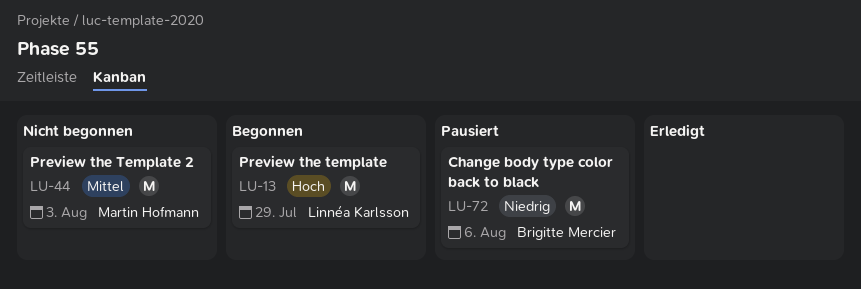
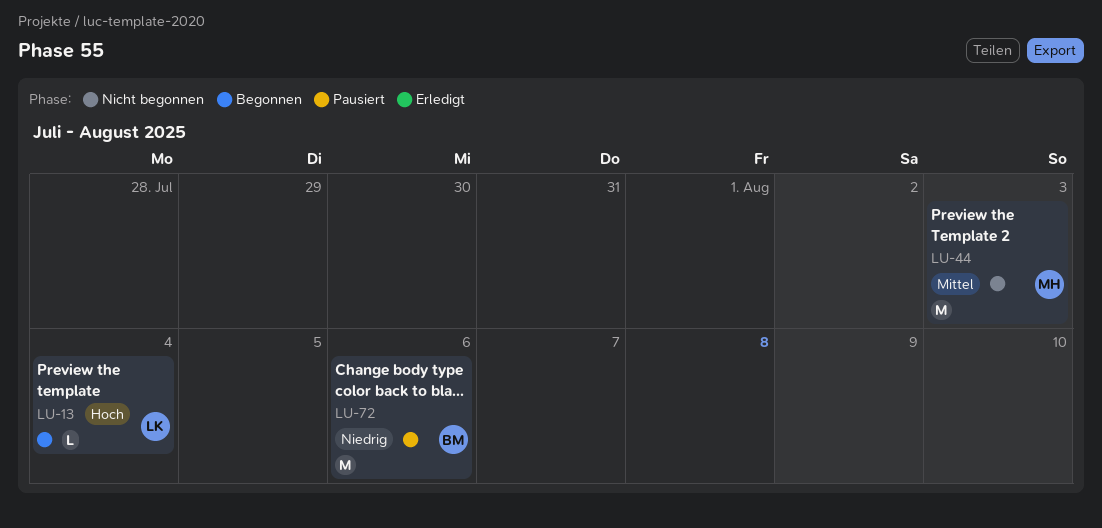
LU-13, estimate: M -> L
LU-13, due: Jul 29 -> Aug 4

